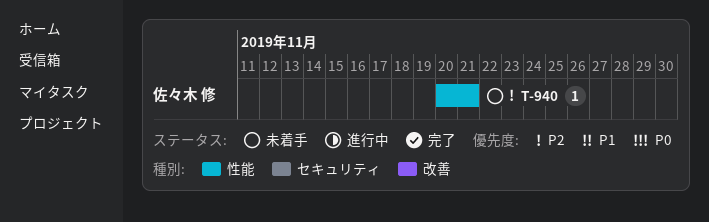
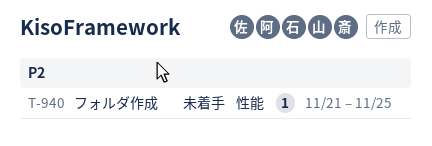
T-940, start: Nov 20 -> Nov 21
T-940, due: Nov 21 -> Nov 25

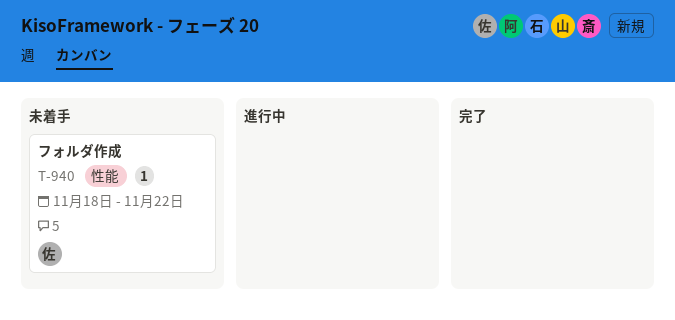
T-940, start: Nov 21 -> Nov 18
T-940, due: Nov 25 -> Nov 22

